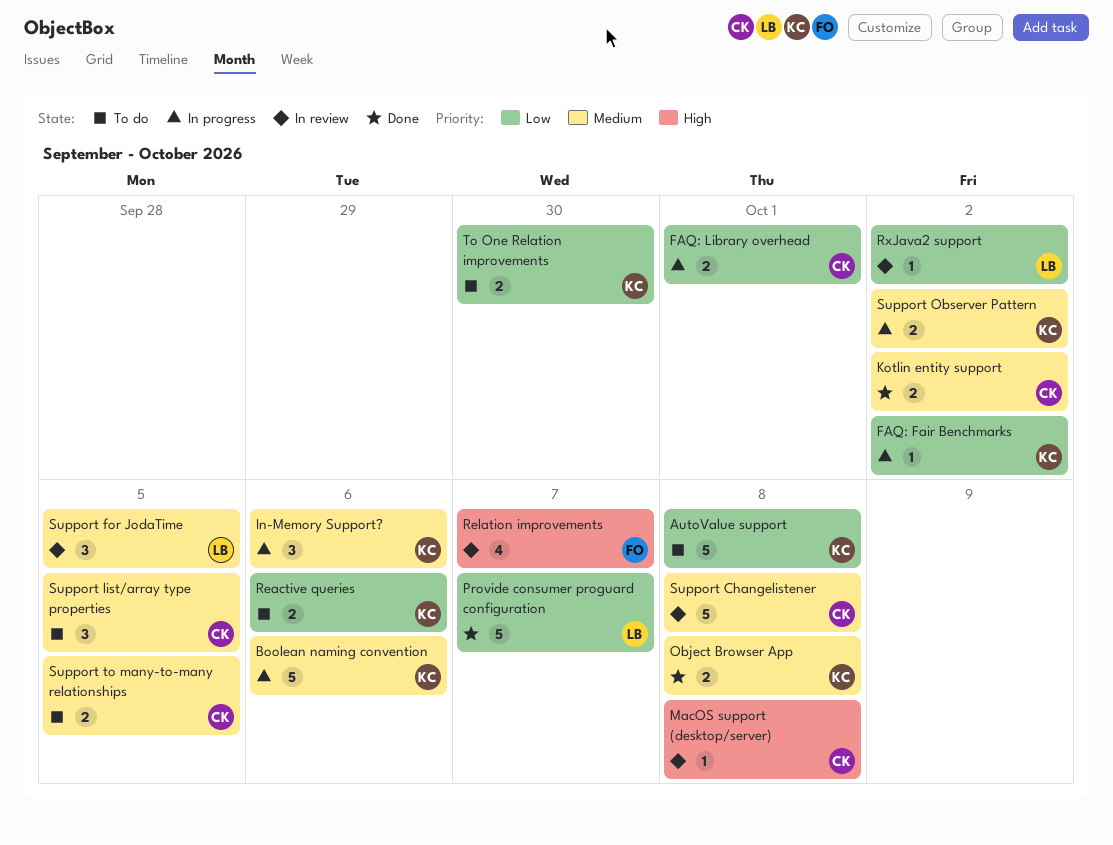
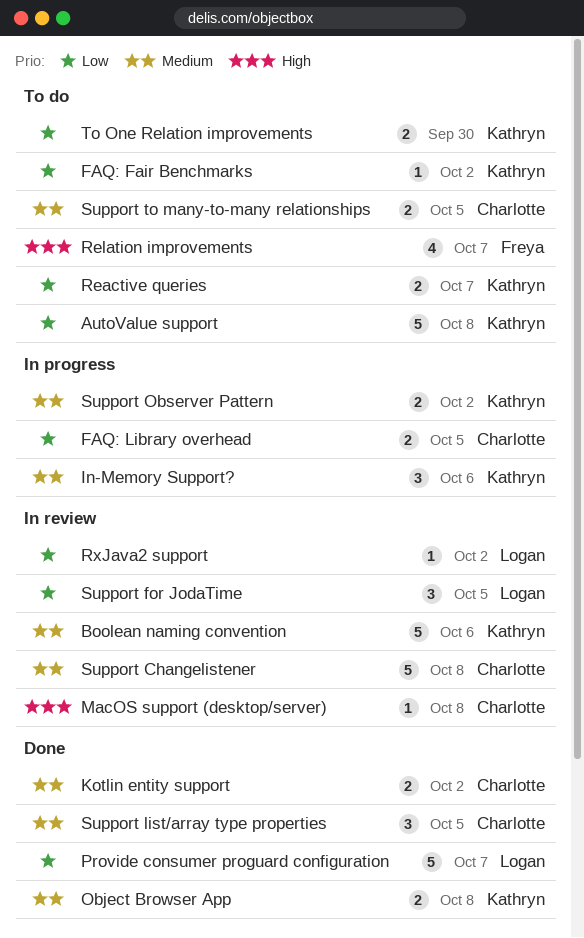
Boolean naming convention, status: In progress -> In review
FAQ: Fair Benchmarks, status: In progress -> To do
FAQ: Library overhead, due: Oct 1 -> Oct 5
Reactive queries, due: Oct 6 -> Oct 7
Relation improvements, status: In review -> To do
Support for JodaTime, priority: Medium -> Low
Support list/array type properties, status: To do -> Done

